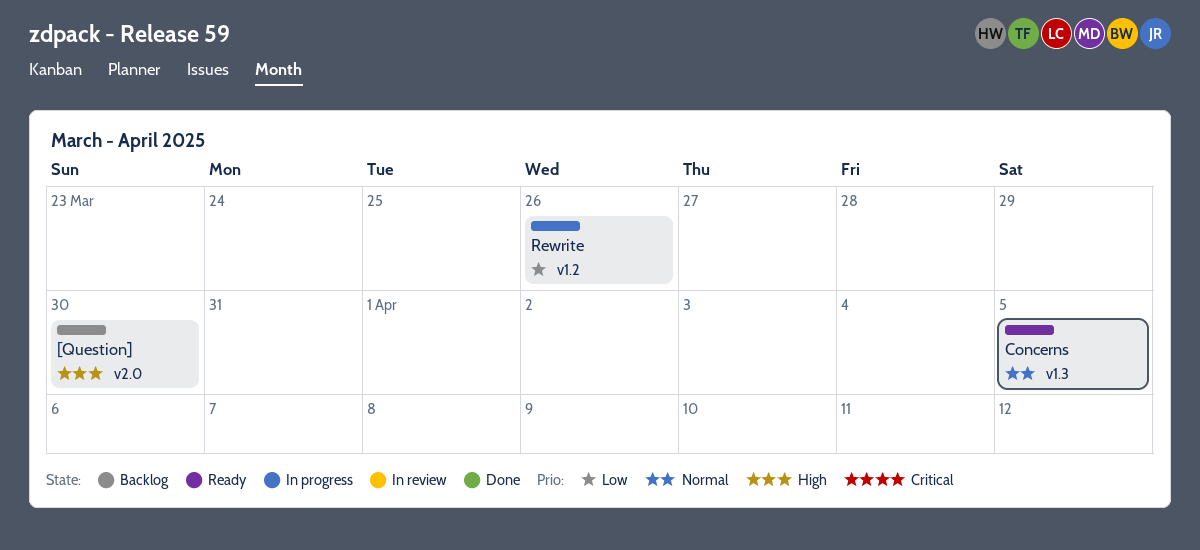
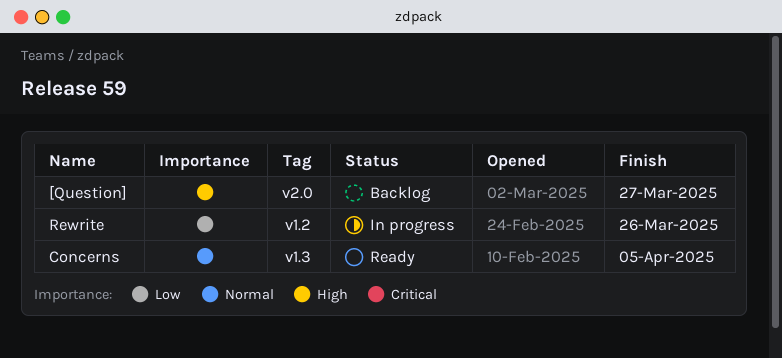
[Question], due: Mar 30 -> Mar 27

